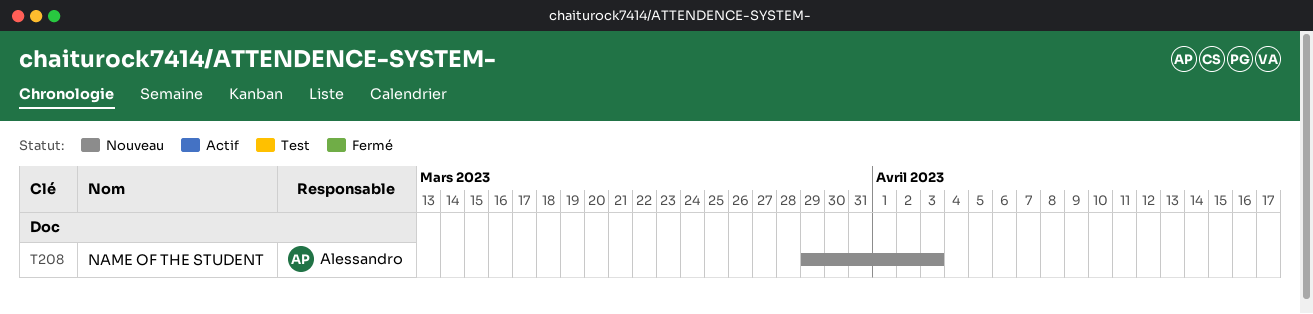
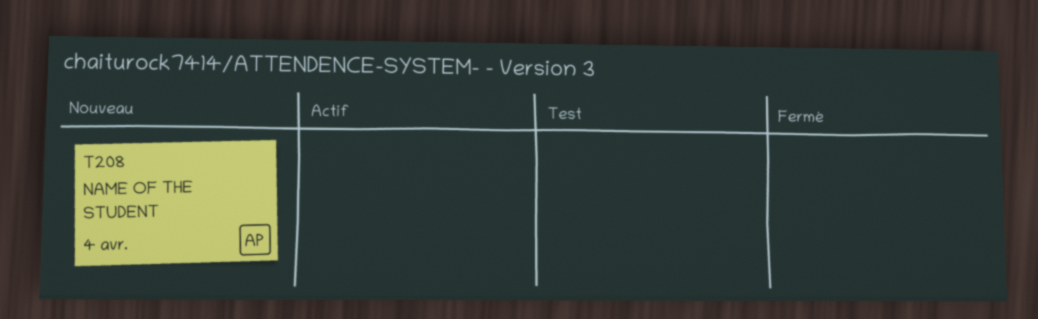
T208, due: Apr 3 -> Apr 4

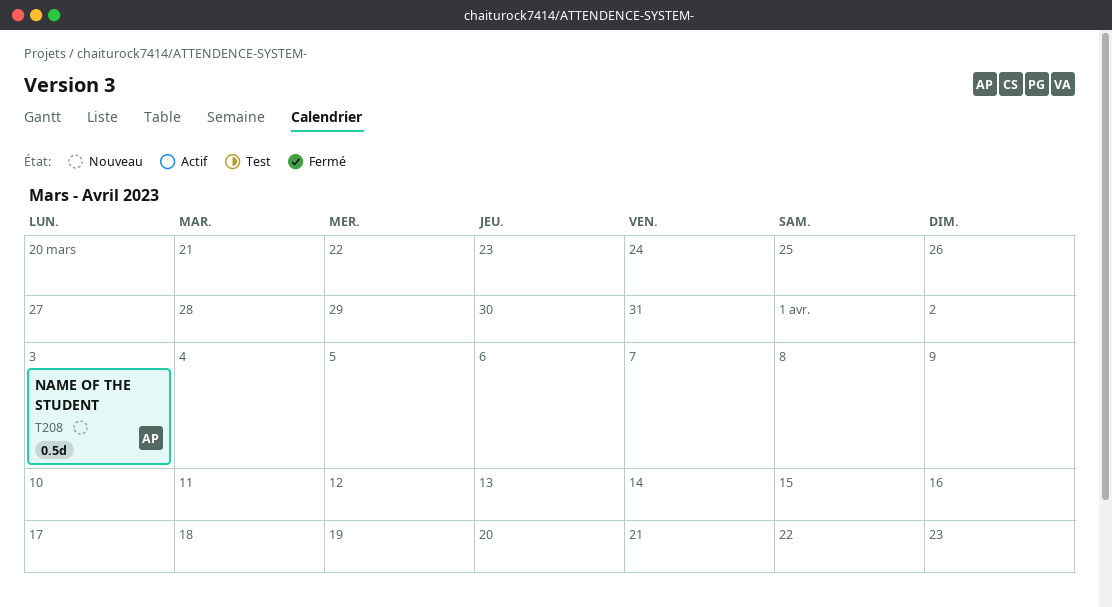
T208, due: Apr 4 -> Apr 3

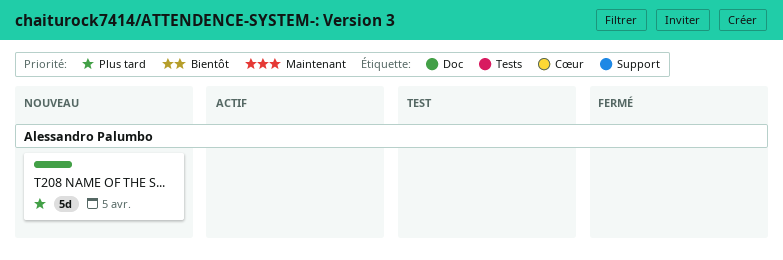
T208, estimate: 0.5d -> 5d
T208, due: Apr 3 -> Apr 5

